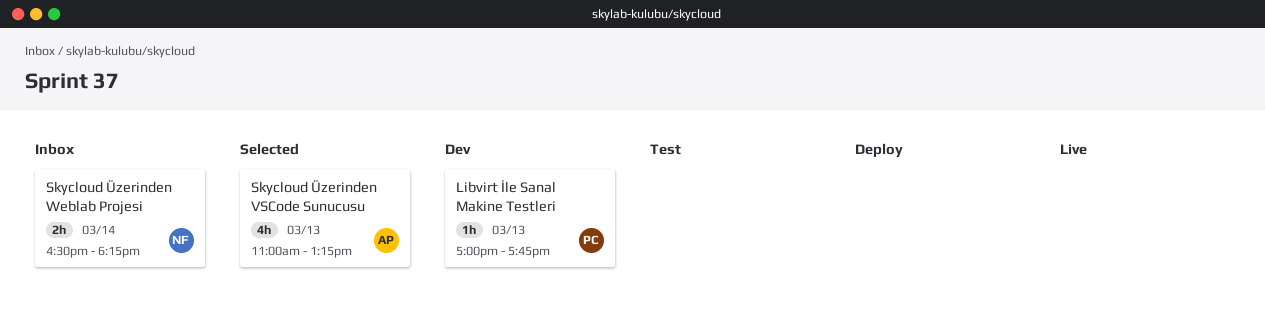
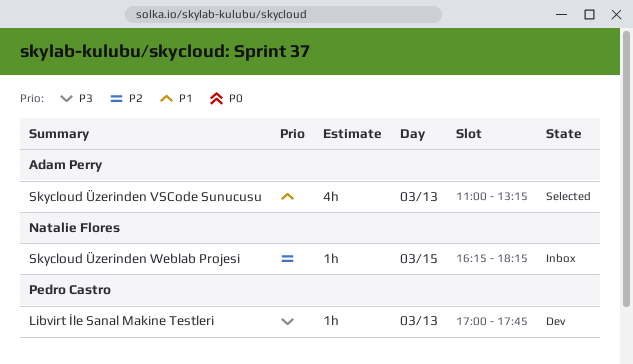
Skycloud Üzerinden Weblab Projesi, estimate: 2h -> 1h
Skycloud Üzerinden Weblab Projesi, day: Mar 14 -> Mar 15
Skycloud Üzerinden Weblab Projesi, begins: 16:30 -> 16:15

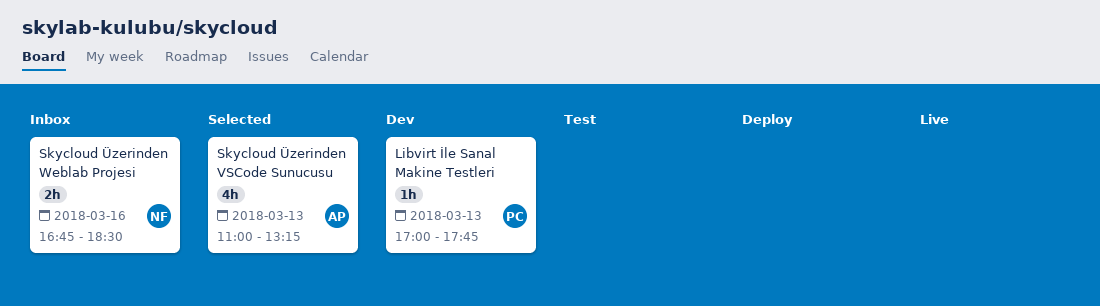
Skycloud Üzerinden Weblab Projesi, estimate: 1h -> 2h
Skycloud Üzerinden Weblab Projesi, day: Mar 15 -> Mar 16
Skycloud Üzerinden Weblab Projesi, begins: 16:15 -> 16:45
Skycloud Üzerinden Weblab Projesi, ends: 18:15 -> 18:30

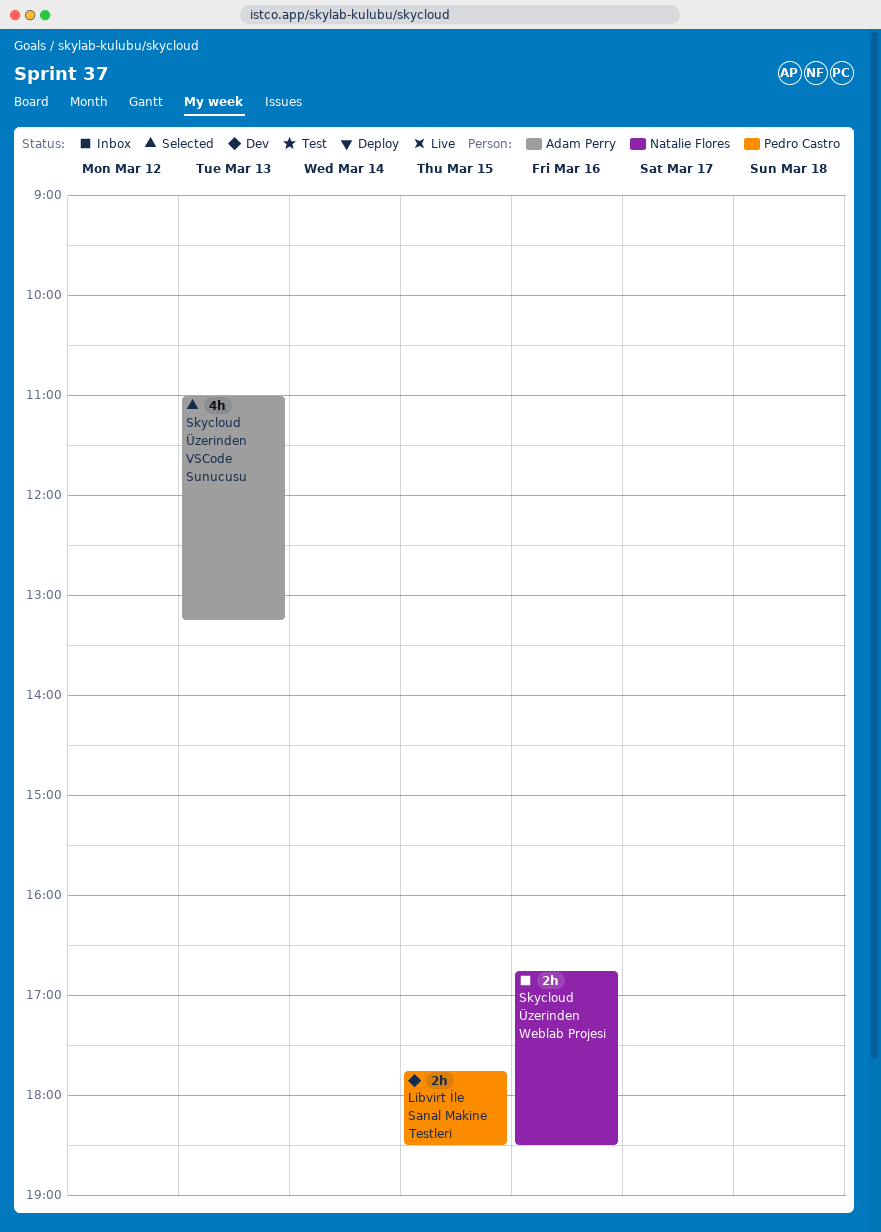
Libvirt İle Sanal Makine Testleri, estimate: 1h -> 2h
Libvirt İle Sanal Makine Testleri, day: Mar 13 -> Mar 15
Libvirt İle Sanal Makine Testleri, begins: 17:00 -> 17:45
Libvirt İle Sanal Makine Testleri, ends: 17:45 -> 18:30

